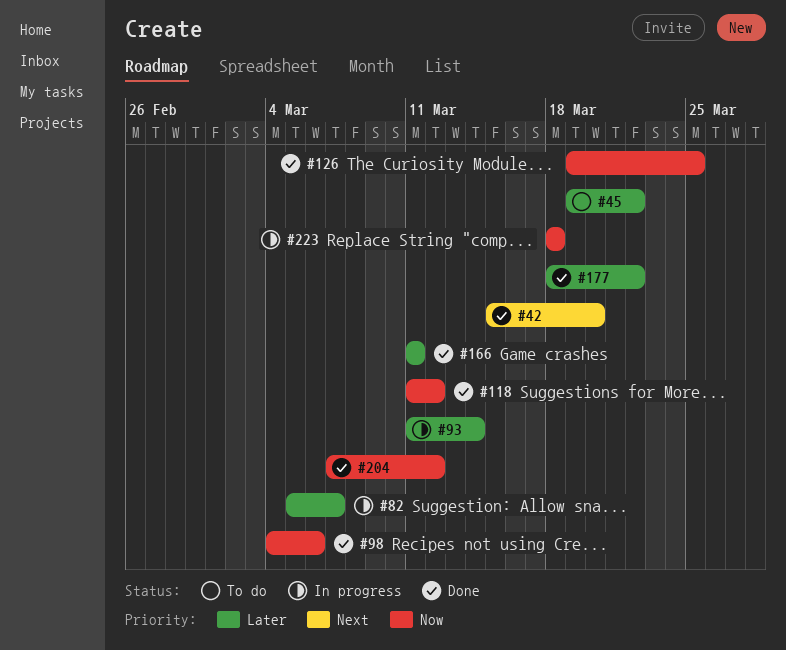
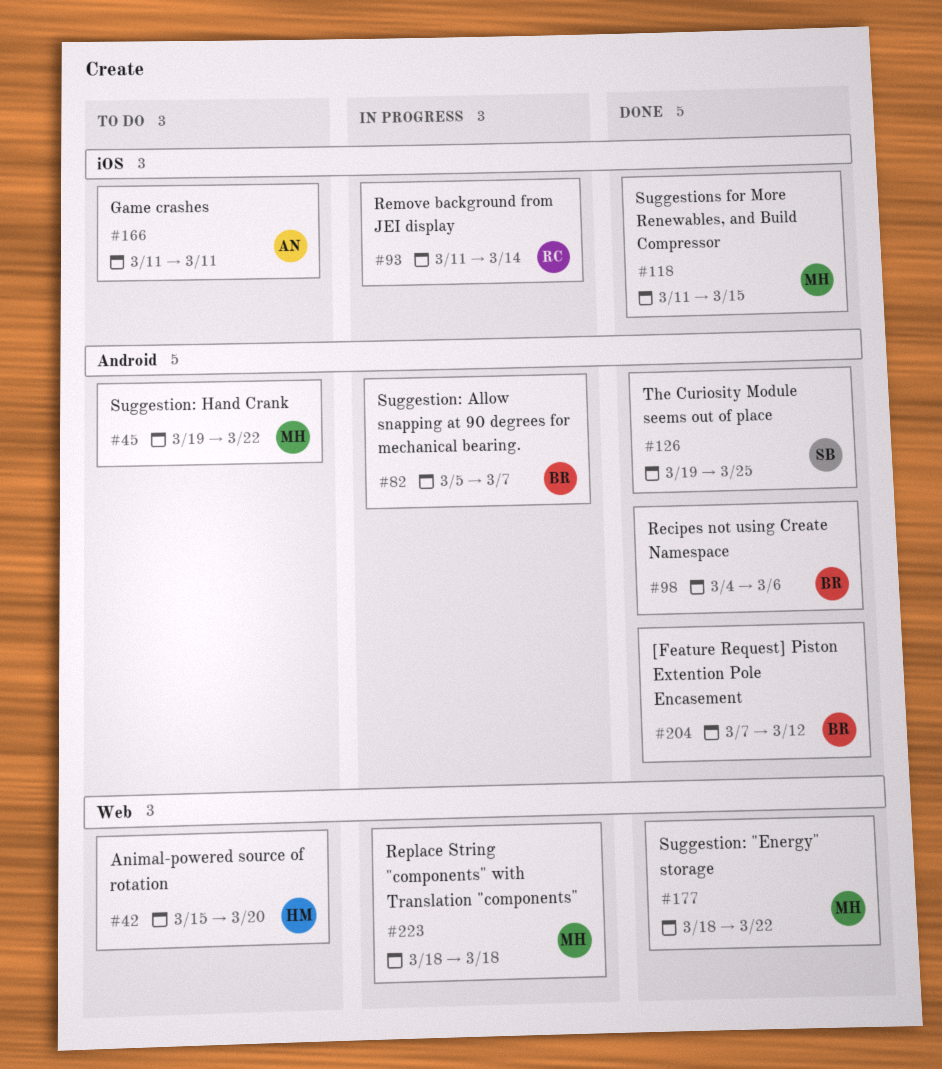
#42, status: Done -> To do
#118, due: Mar 12 -> Mar 15
#166, status: Done -> To do

